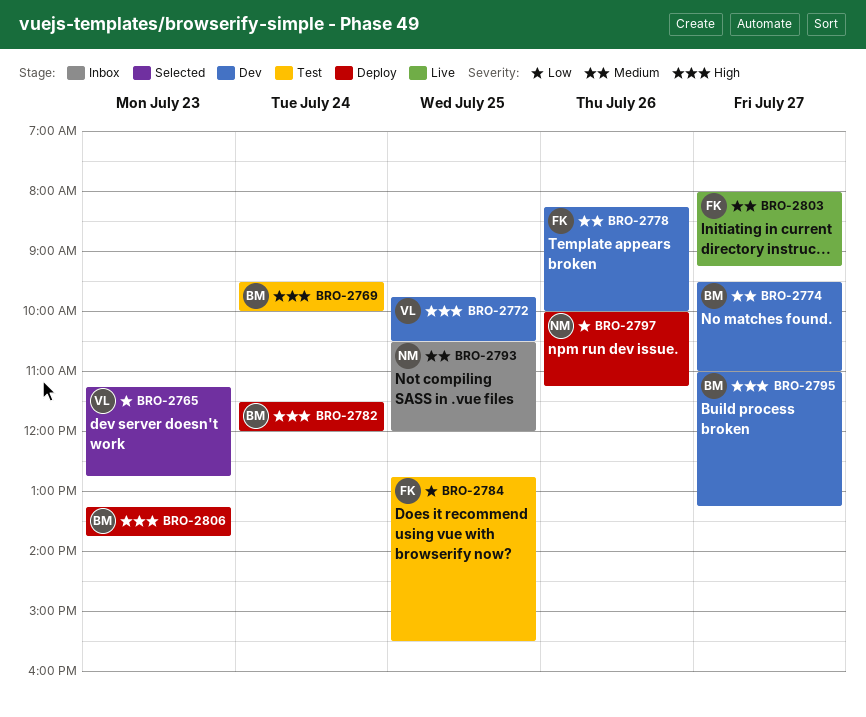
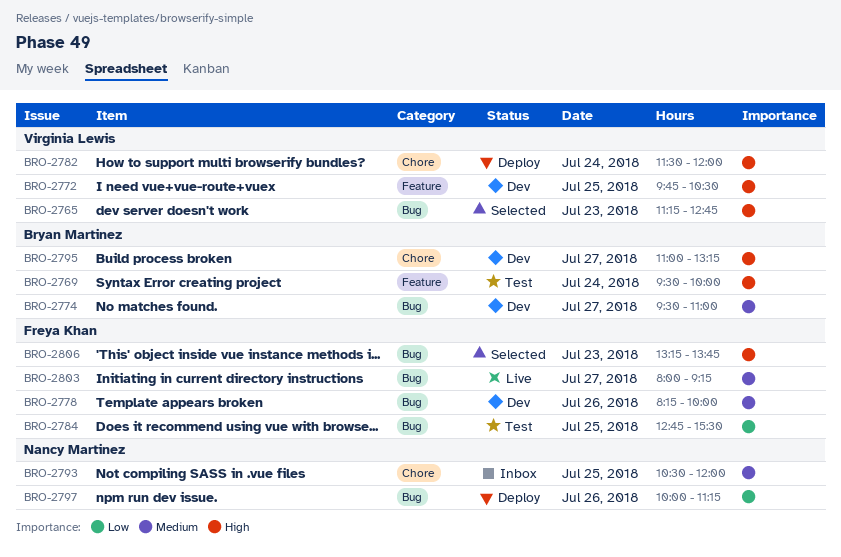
BRO-2765, priority: Low -> High
BRO-2782, owner: Bryan Martinez -> Virginia Lewis
BRO-2806, status: Deploy -> Selected
BRO-2806, owner: Bryan Martinez -> Freya Khan

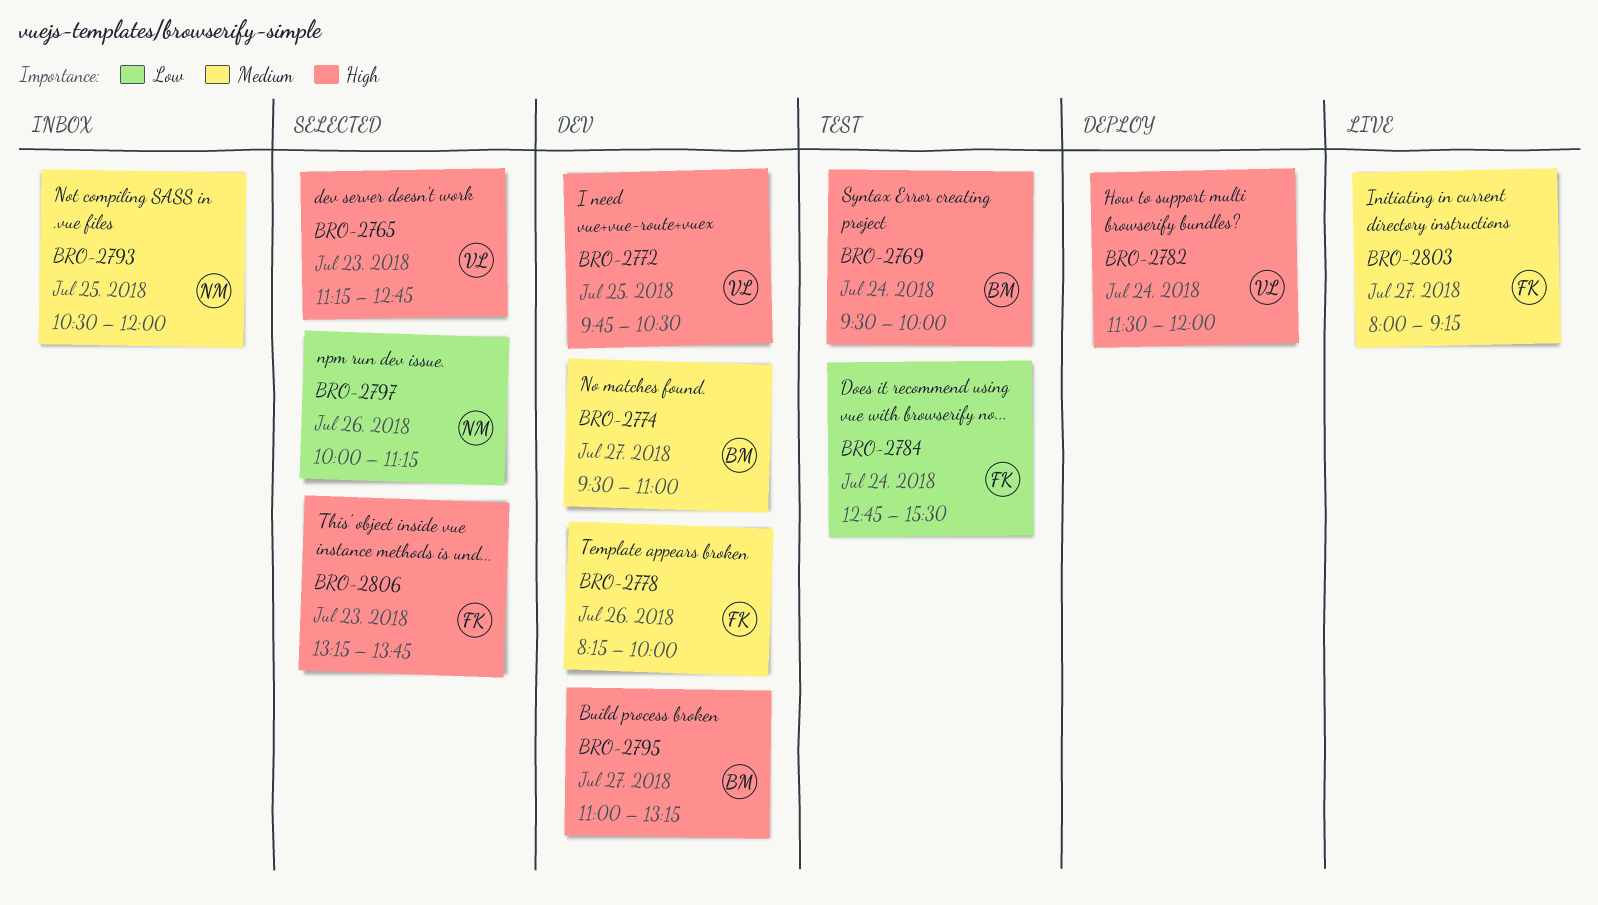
BRO-2784, day: Jul 25 -> Jul 24
BRO-2797, status: Deploy -> Selected

